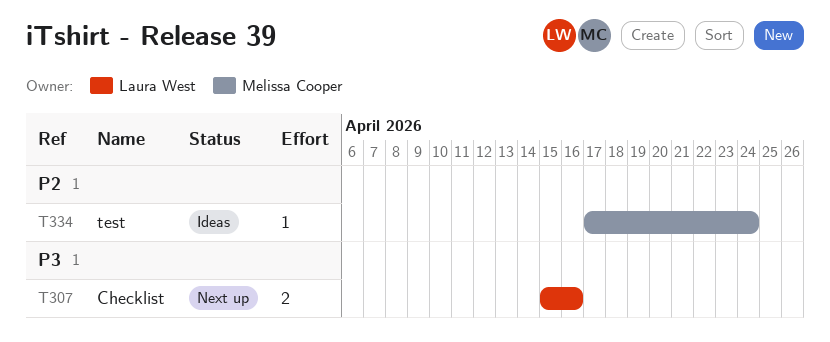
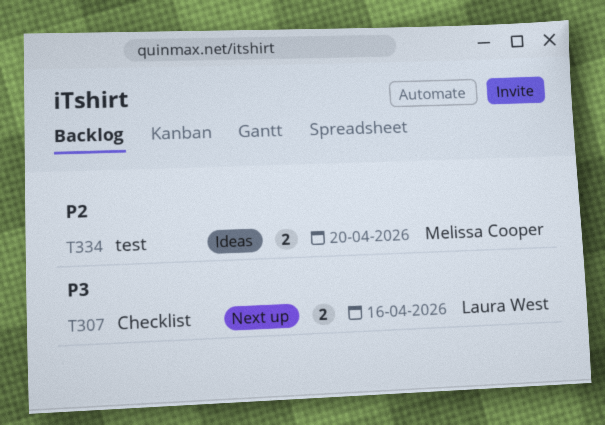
T334, estimate: 1 -> 2
T334, due: Apr 24 -> Apr 20

